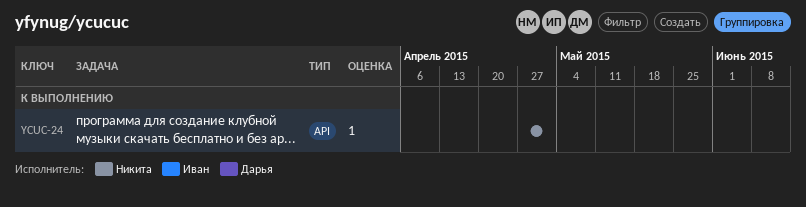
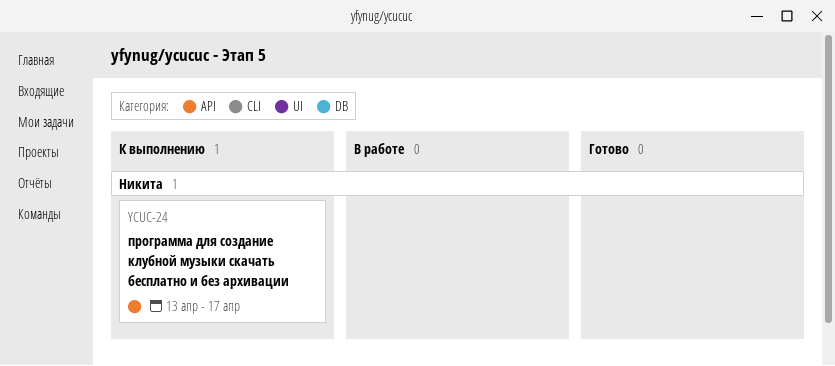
YCUC-24, start: Apr 27 -> Apr 13
YCUC-24, due: May 1 -> Apr 17

